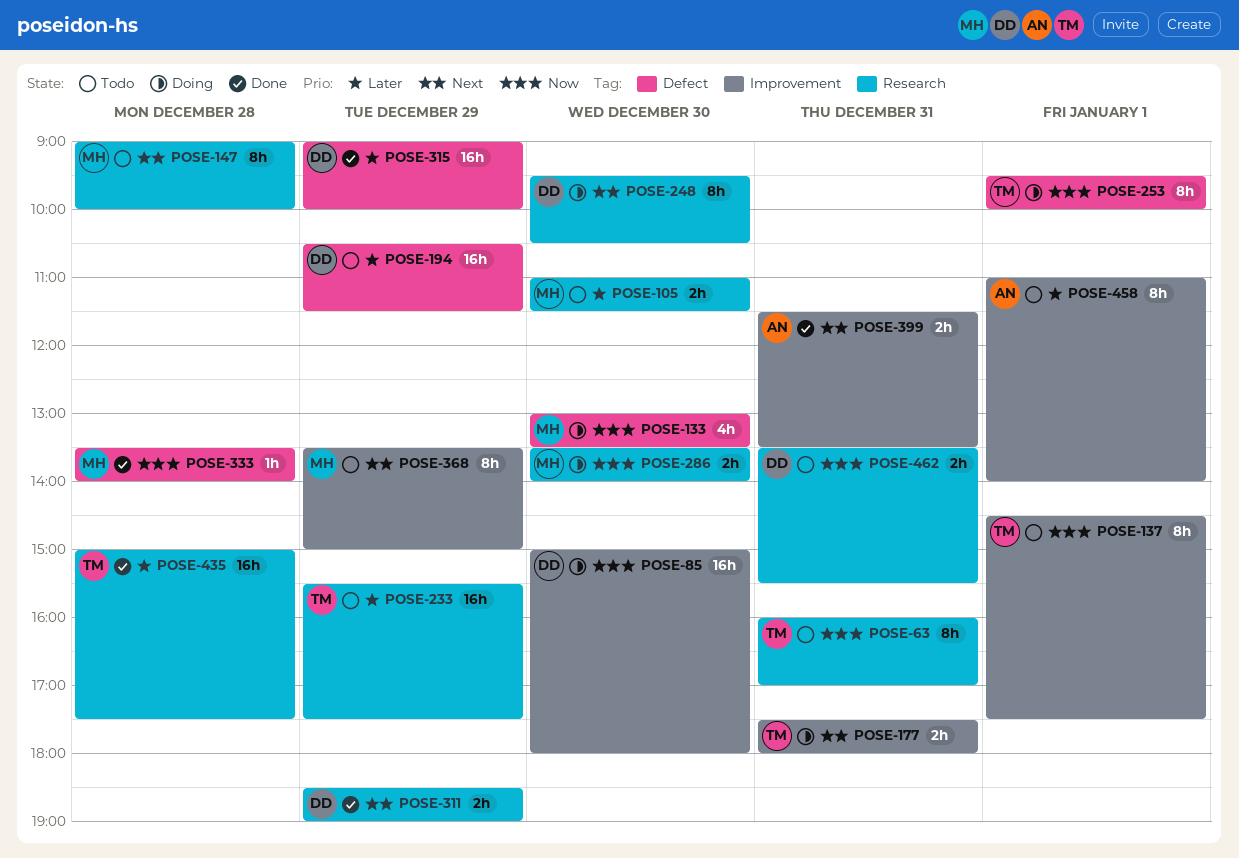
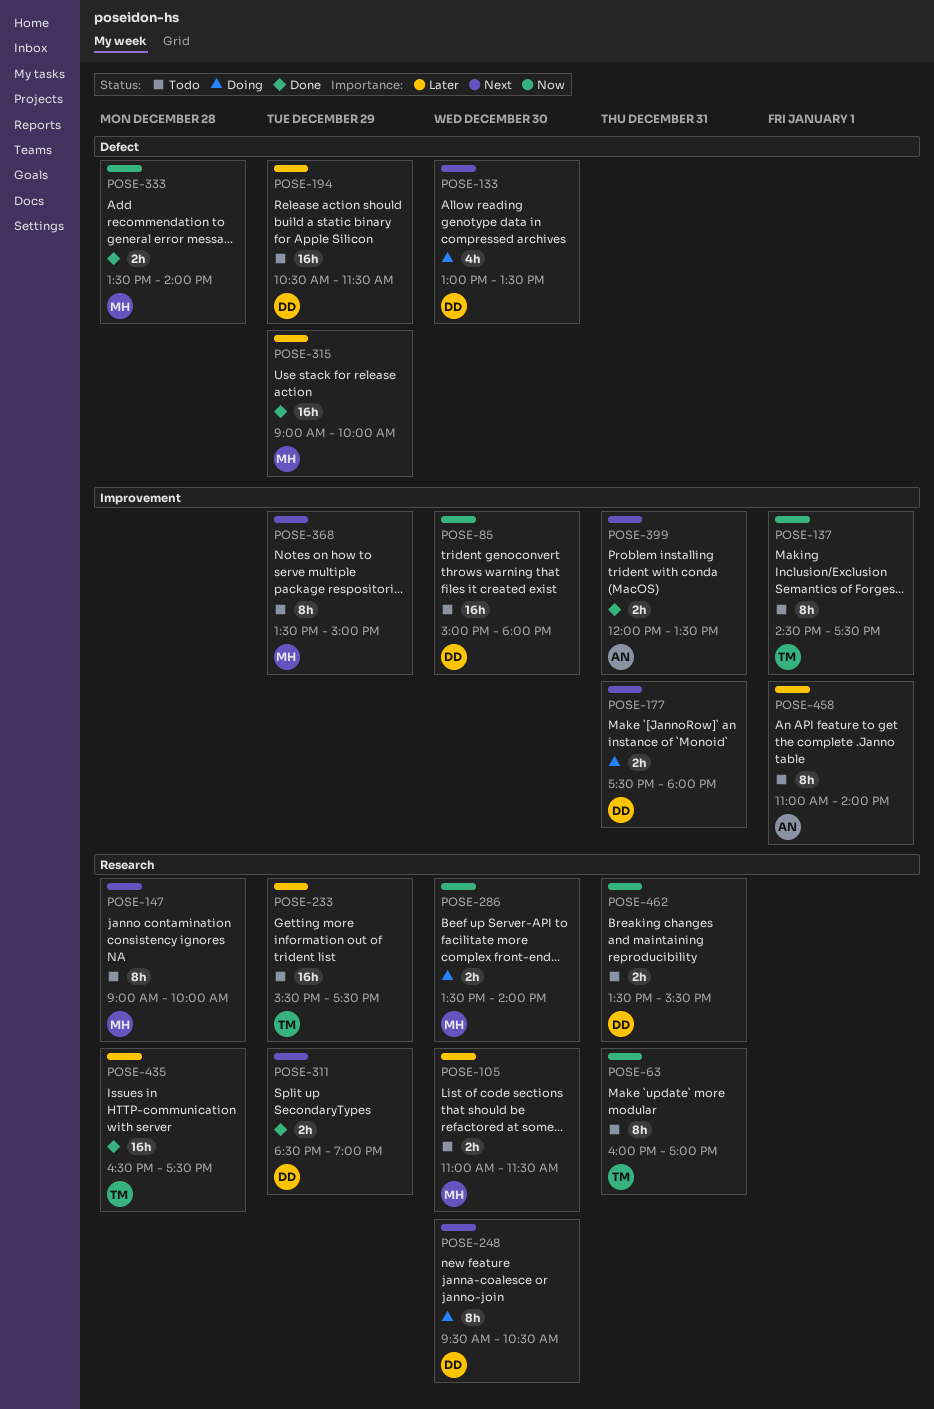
POSE-85, status: Doing -> Todo
POSE-133, owner: MH -> DD
POSE-133, priority: Now -> Next
POSE-177, owner: TM -> DD
POSE-253: present -> none
POSE-315, owner: DD -> MH
POSE-333, estimate: 1h -> 2h
POSE-399, begins: 11:30 -> 12:00
POSE-435, begins: 15:00 -> 16:30

